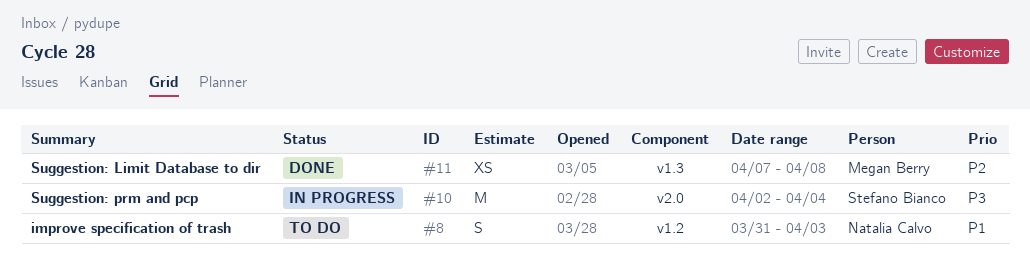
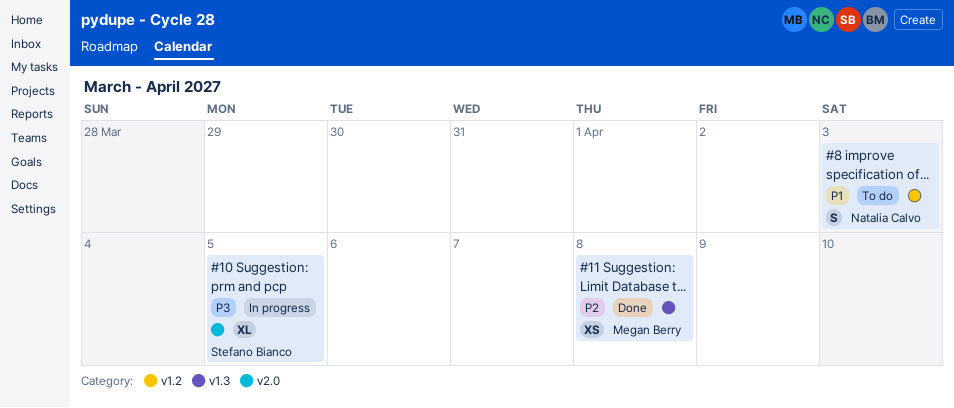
#10, estimate: M -> XL
#10, due: Apr 4 -> Apr 5

